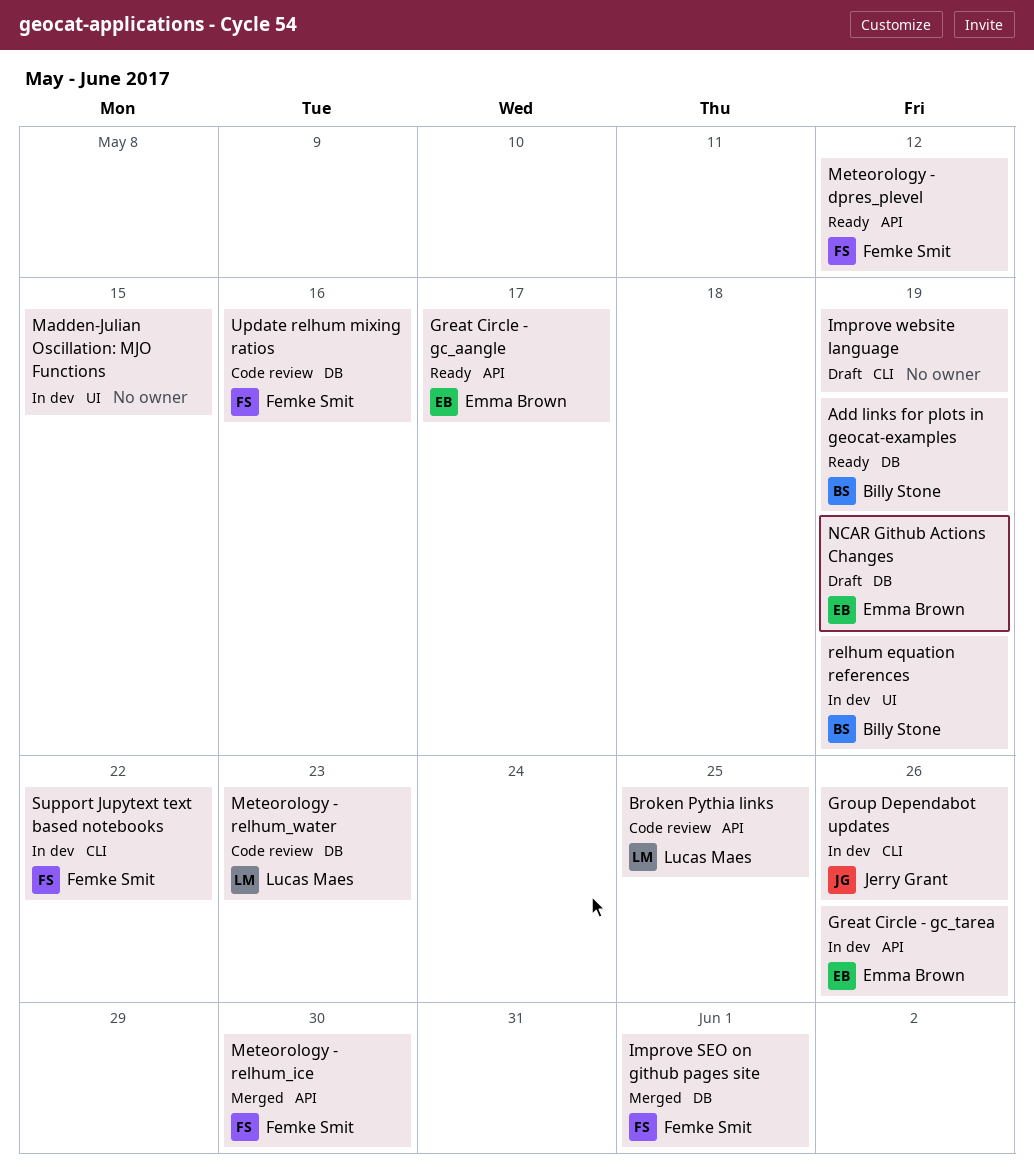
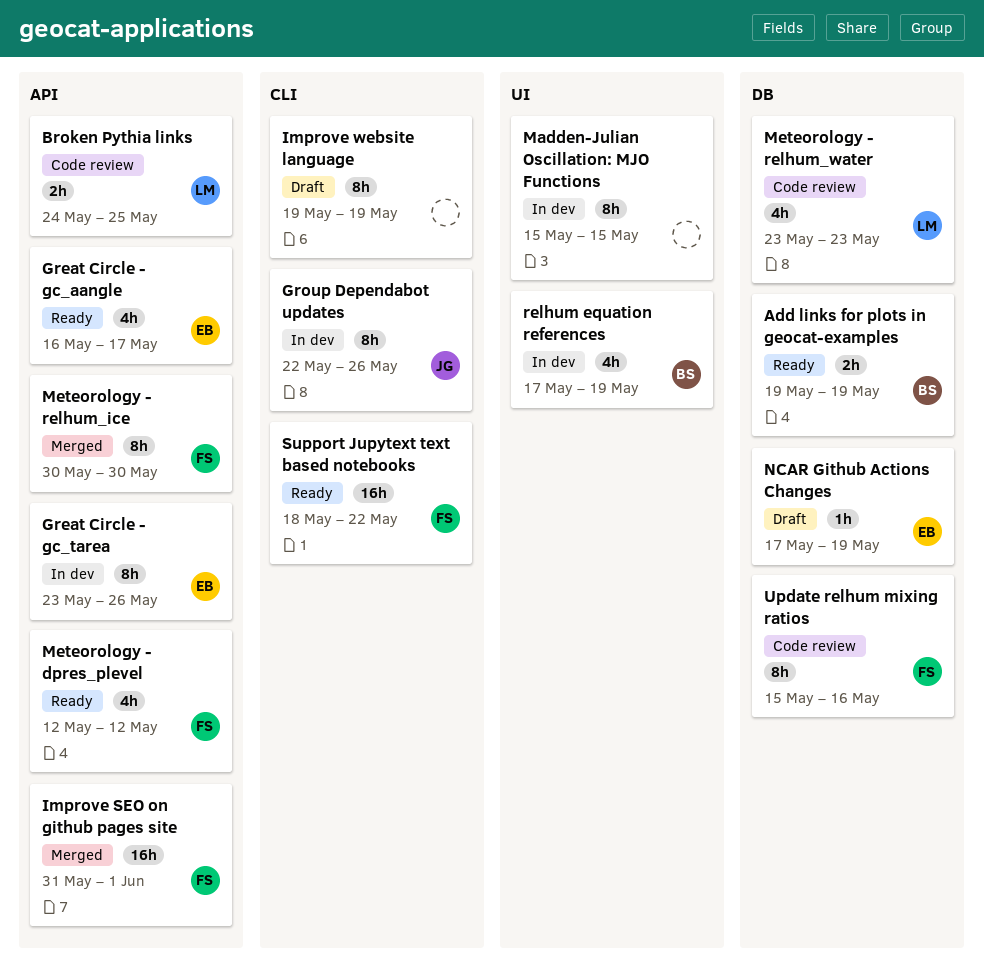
Improve SEO on github pages site, label: DB -> API
Support Jupytext text based notebooks, status: In dev -> Ready

